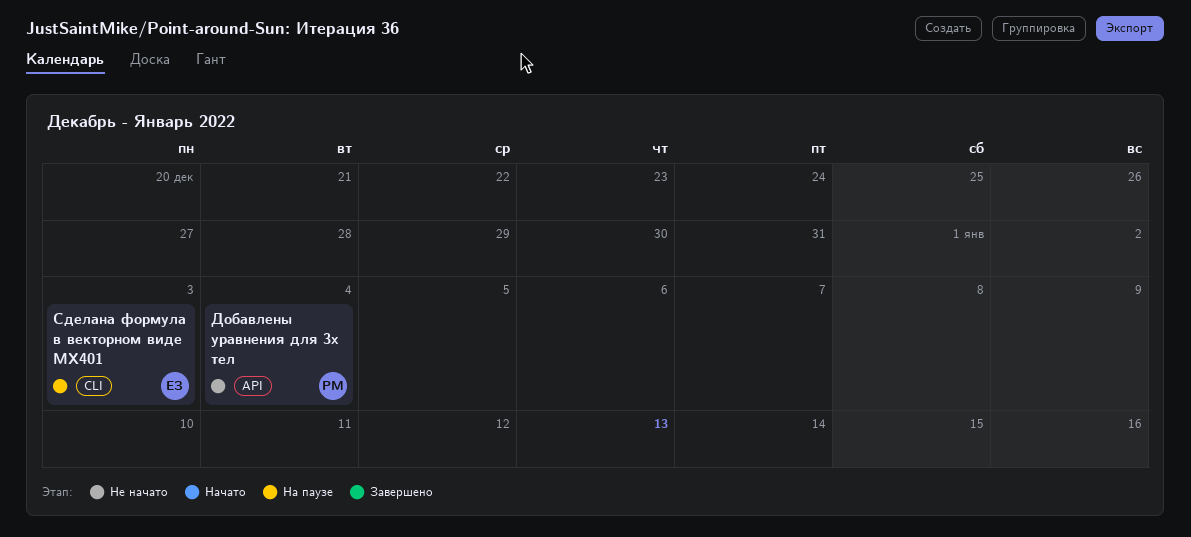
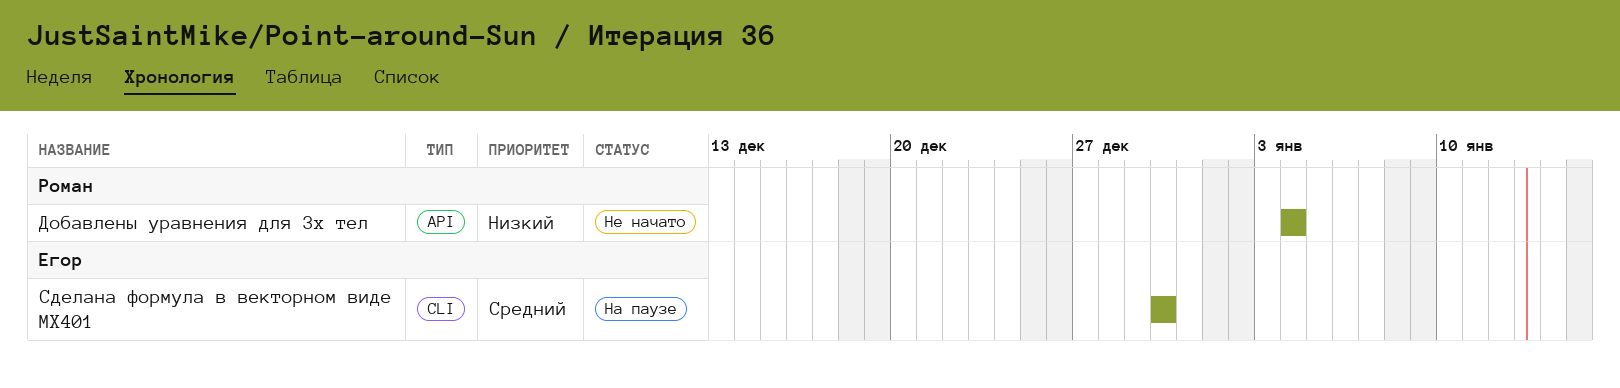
Сделана формула в векторном виде МХ401, due: Jan 3 -> Dec 30

